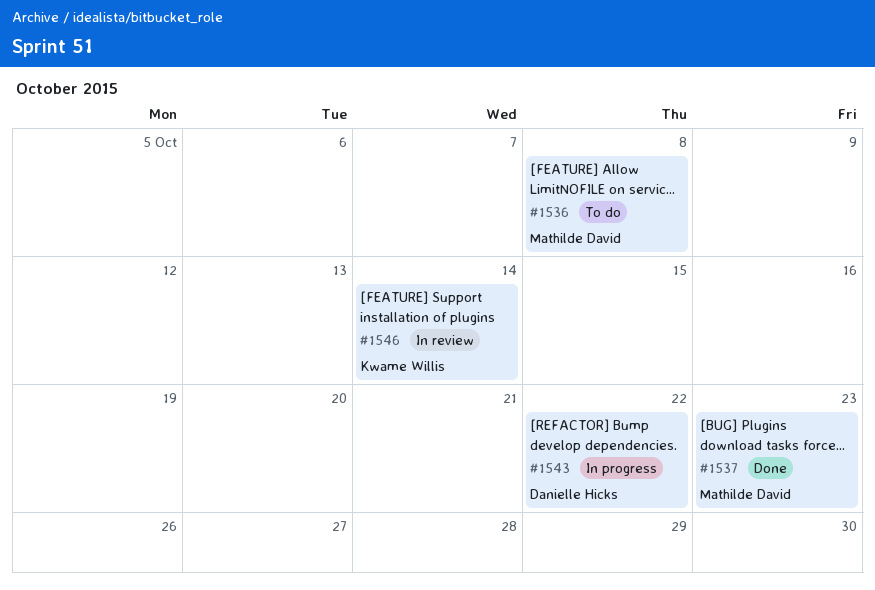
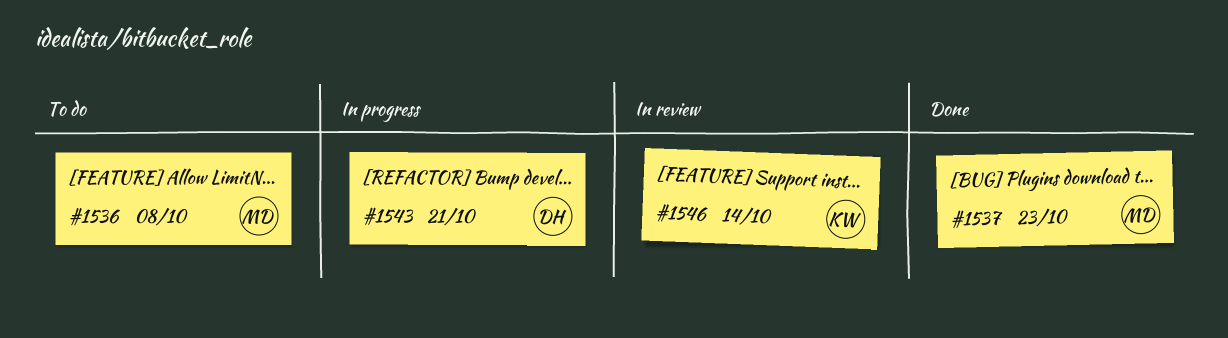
#1543, due: Oct 22 -> Oct 21

